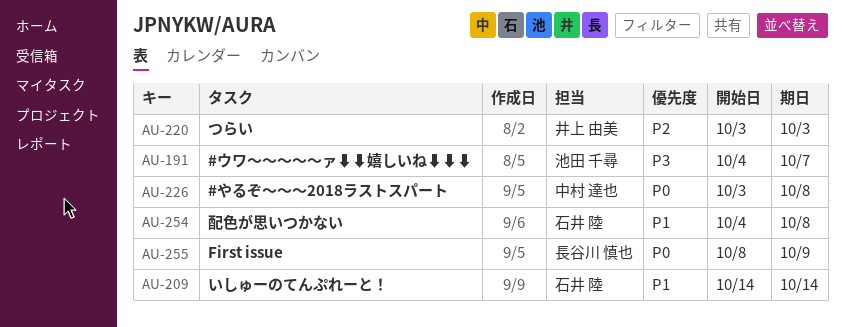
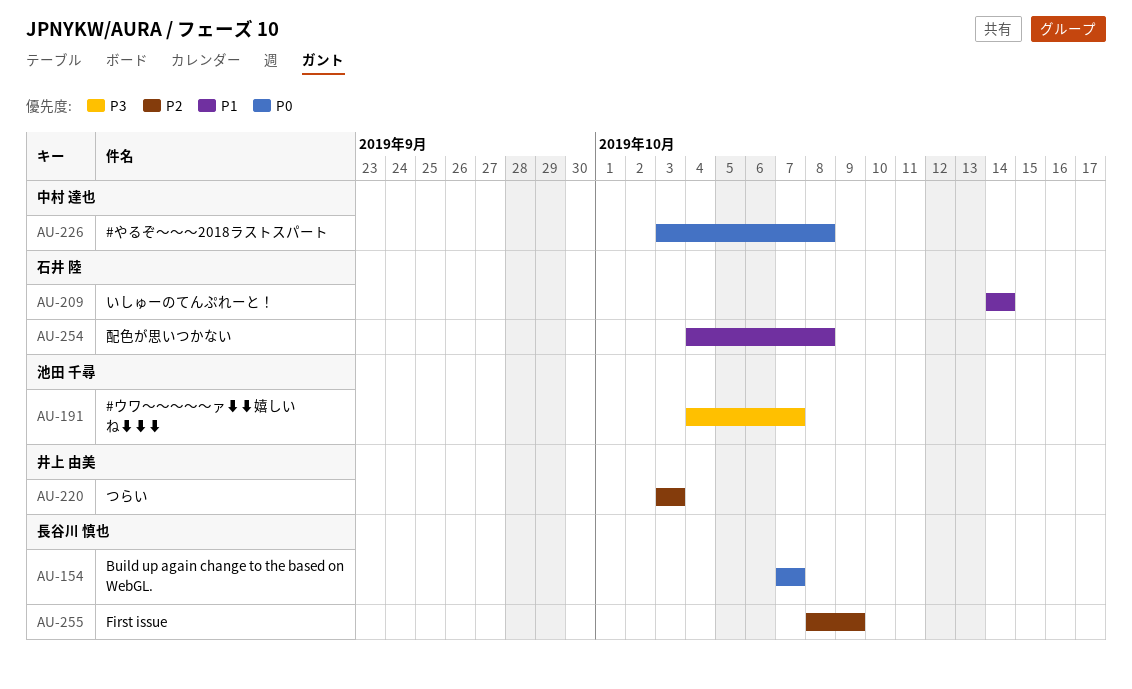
AU-154: none -> present
AU-255, priority: P0 -> P2

